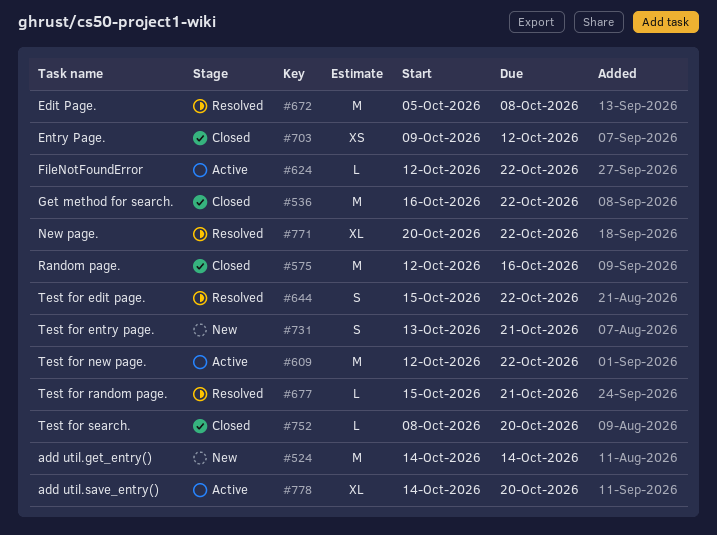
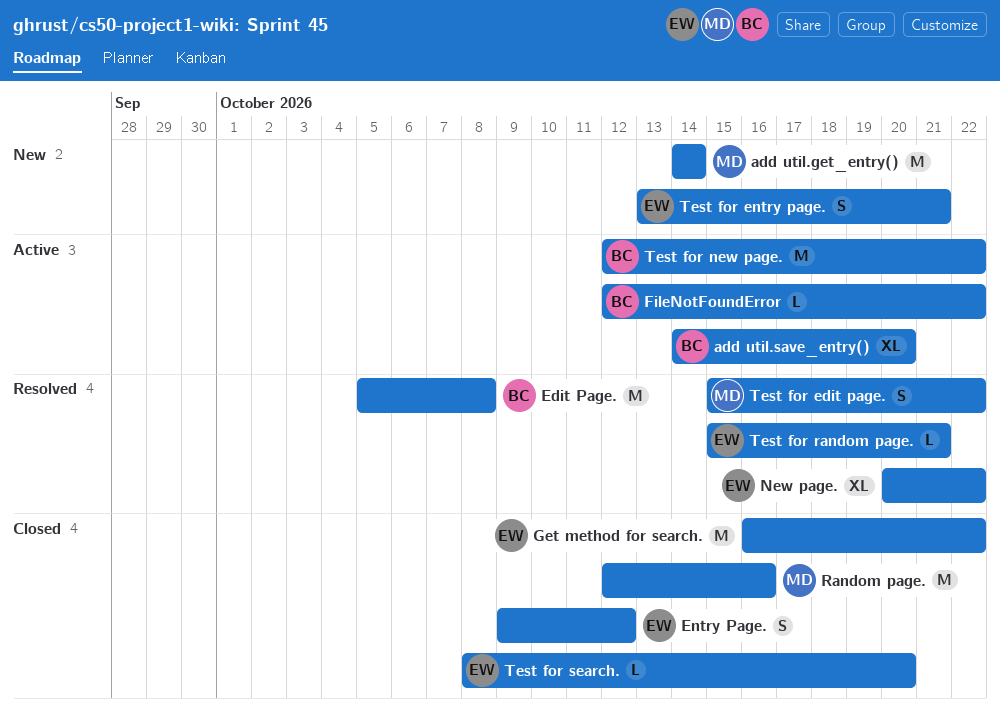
Entry Page., estimate: XS -> S

